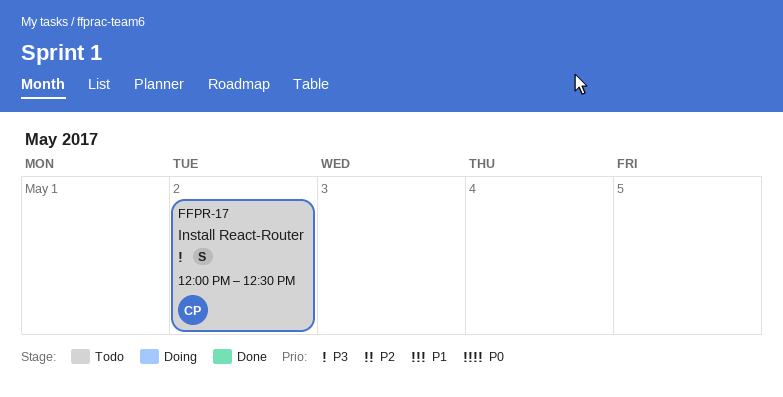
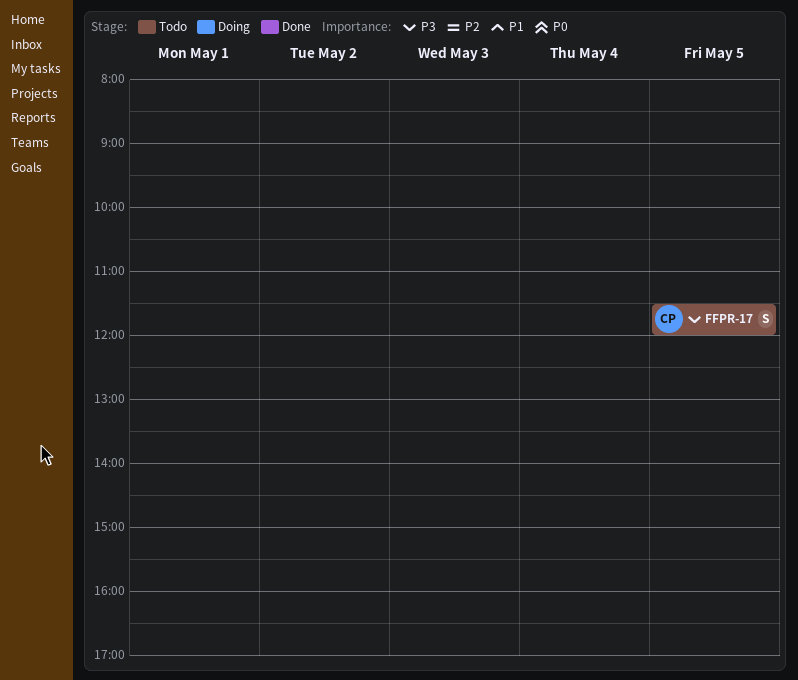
FFPR-17, day: May 2 -> May 5
FFPR-17, begins: 12:00 -> 11:30
FFPR-17, ends: 12:30 -> 12:00

